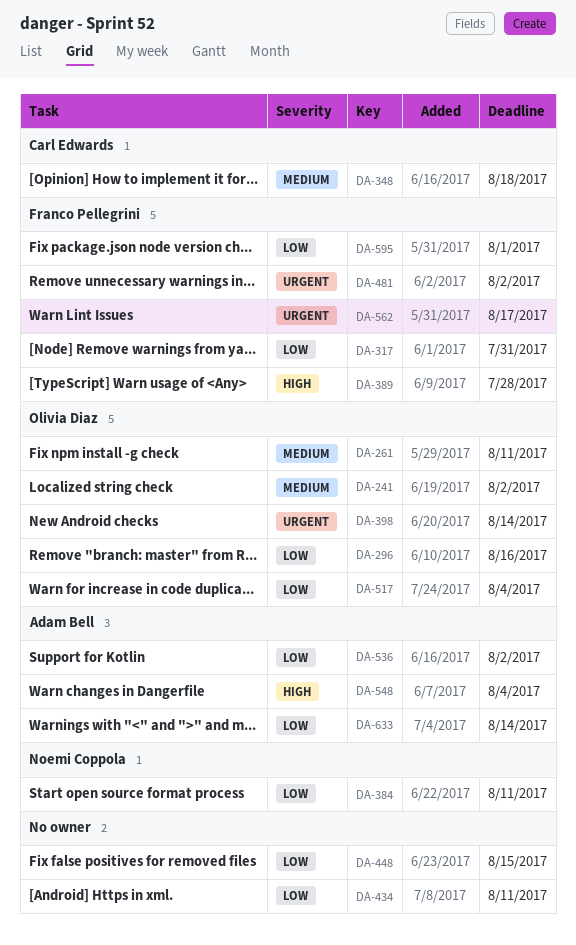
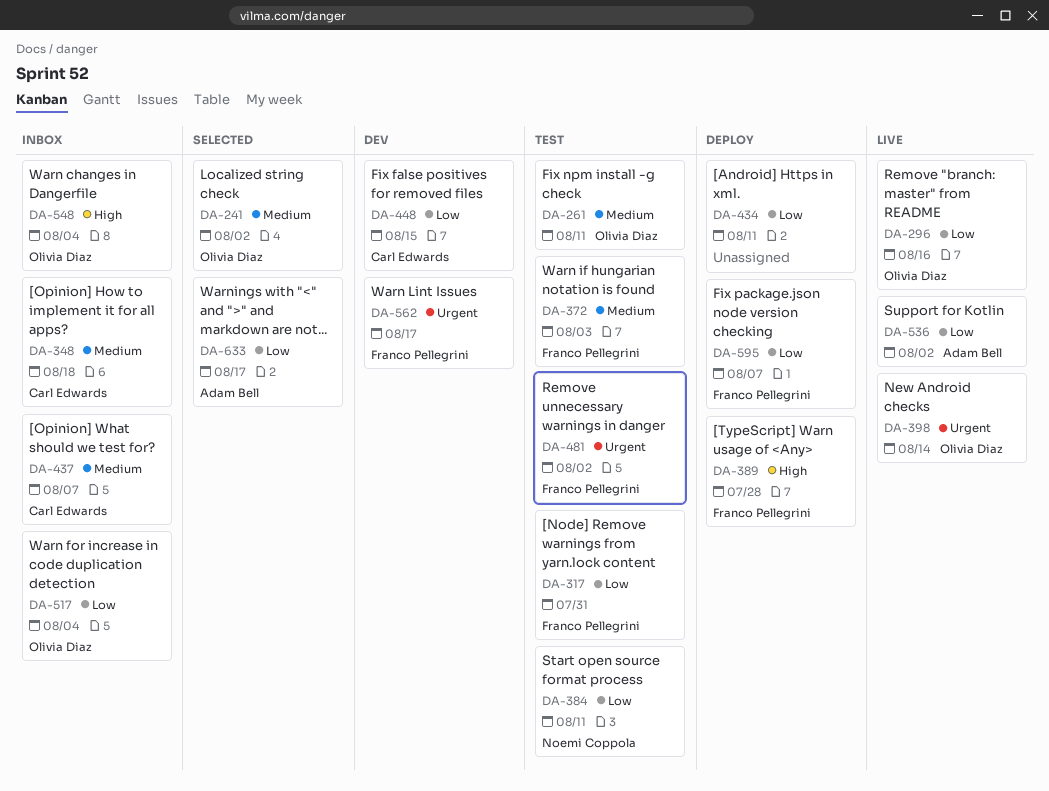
DA-372: none -> present
DA-437: none -> present
DA-448, owner: none -> Carl Edwards
DA-548, owner: Adam Bell -> Olivia Diaz
DA-595, due: Aug 1 -> Aug 7
DA-633, due: Aug 14 -> Aug 17

